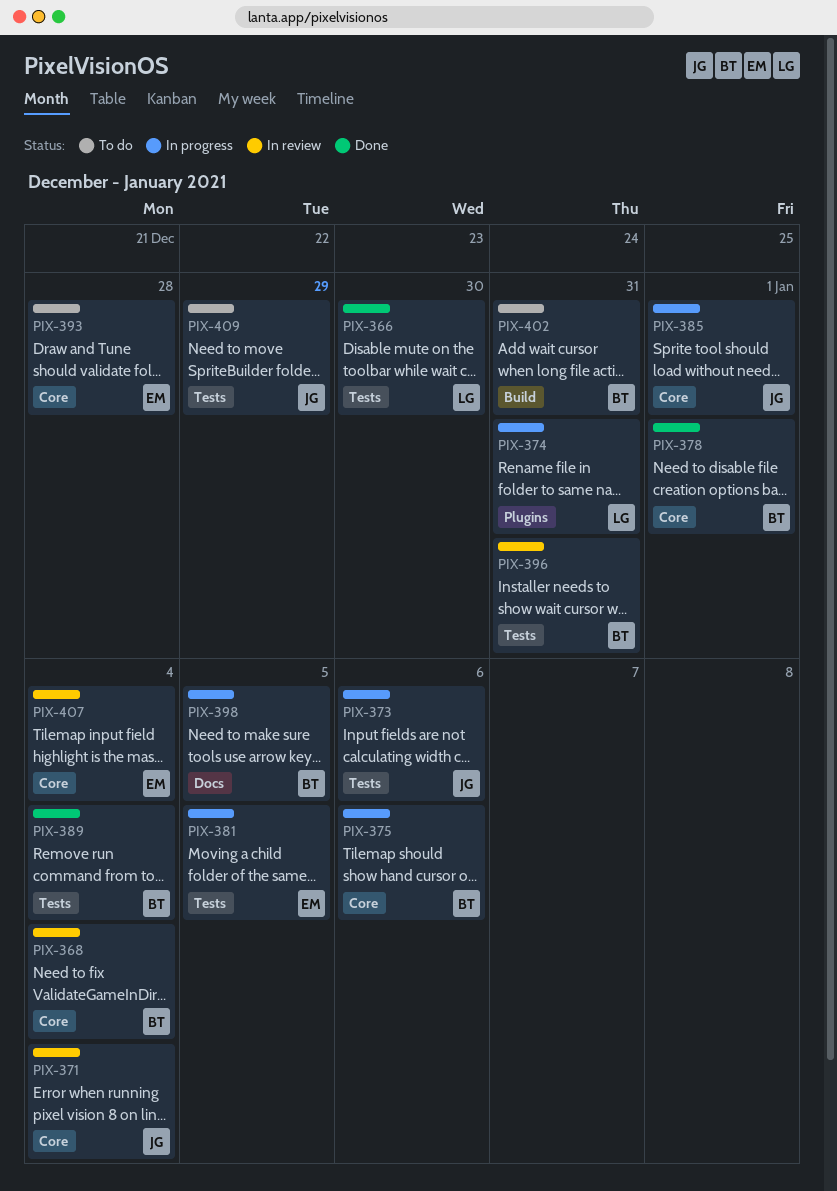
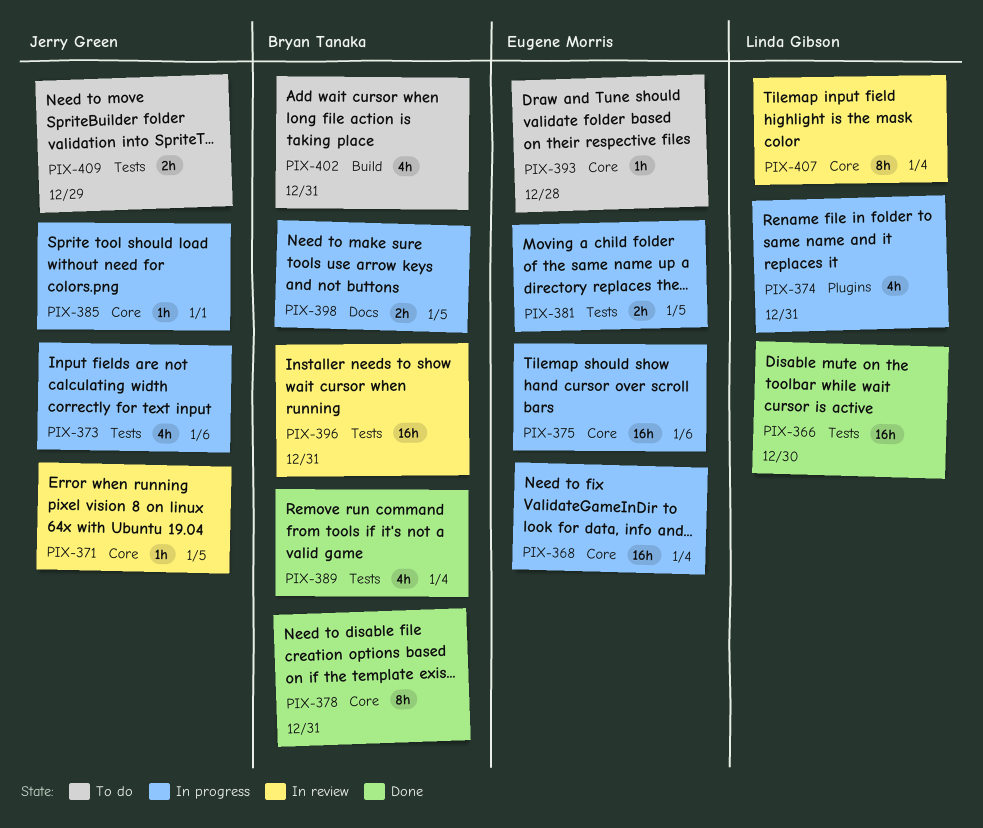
PIX-368, status: In review -> In progress
PIX-368, owner: Bryan Tanaka -> Eugene Morris
PIX-371, due: Jan 4 -> Jan 5
PIX-375, owner: Bryan Tanaka -> Eugene Morris
PIX-378, due: Jan 1 -> Dec 31
PIX-407, owner: Eugene Morris -> Linda Gibson

